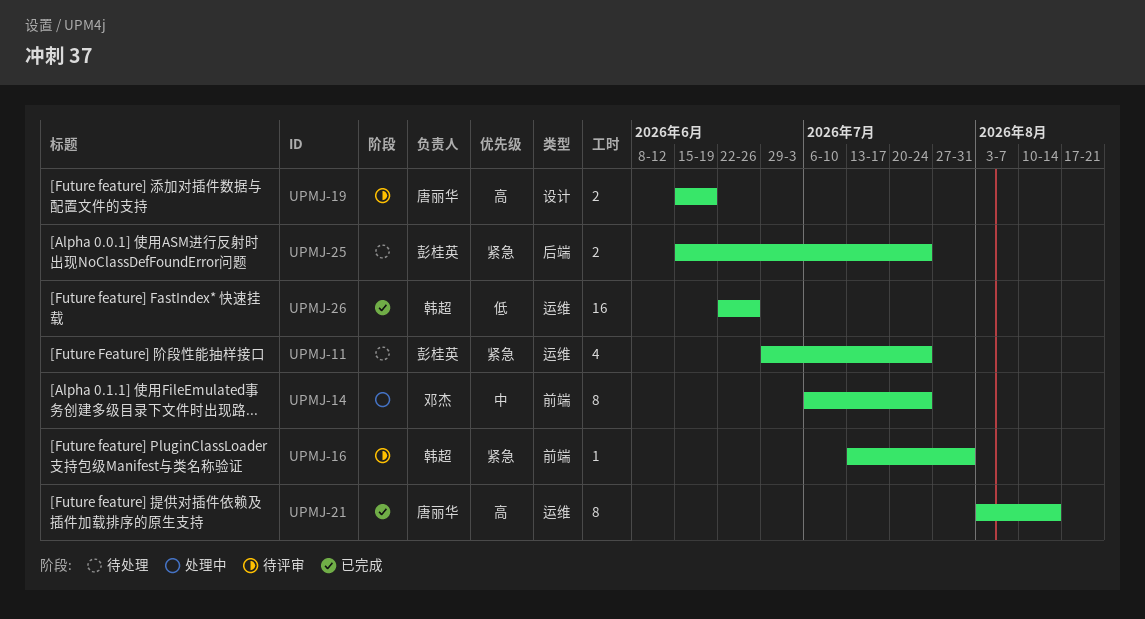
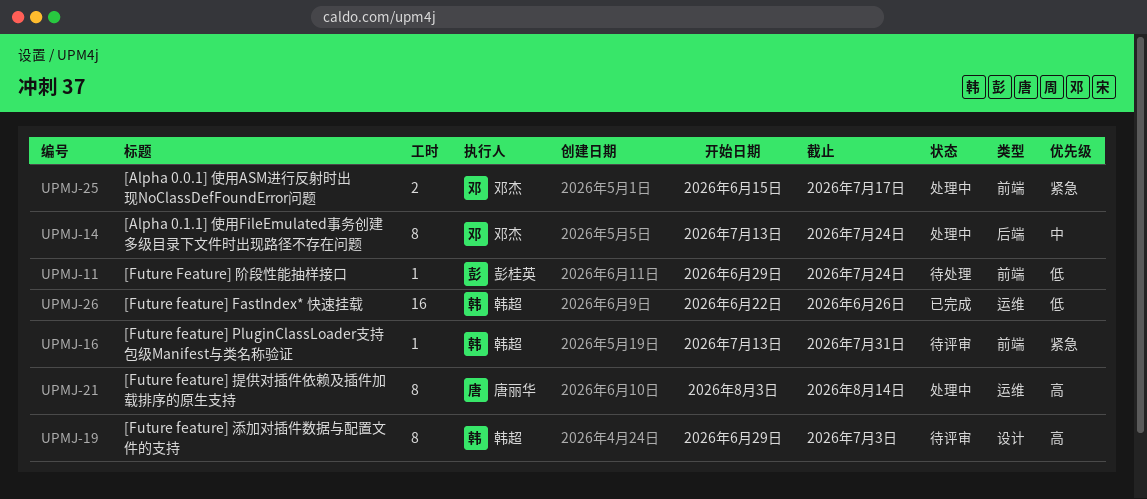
UPMJ-11, priority: 紧急 -> 低
UPMJ-11, label: 运维 -> 前端
UPMJ-11, estimate: 4 -> 1
UPMJ-14, label: 前端 -> 后端
UPMJ-14, start: Jul 6 -> Jul 13
UPMJ-19, owner: 唐丽华 -> 韩超
UPMJ-19, estimate: 2 -> 8
UPMJ-19, start: Jun 15 -> Jun 29
UPMJ-19, due: Jun 19 -> Jul 3
UPMJ-21, status: 已完成 -> 处理中
UPMJ-25, status: 待处理 -> 处理中
UPMJ-25, owner: 彭桂英 -> 邓杰
UPMJ-25, label: 后端 -> 前端
UPMJ-25, due: Jul 24 -> Jul 17

